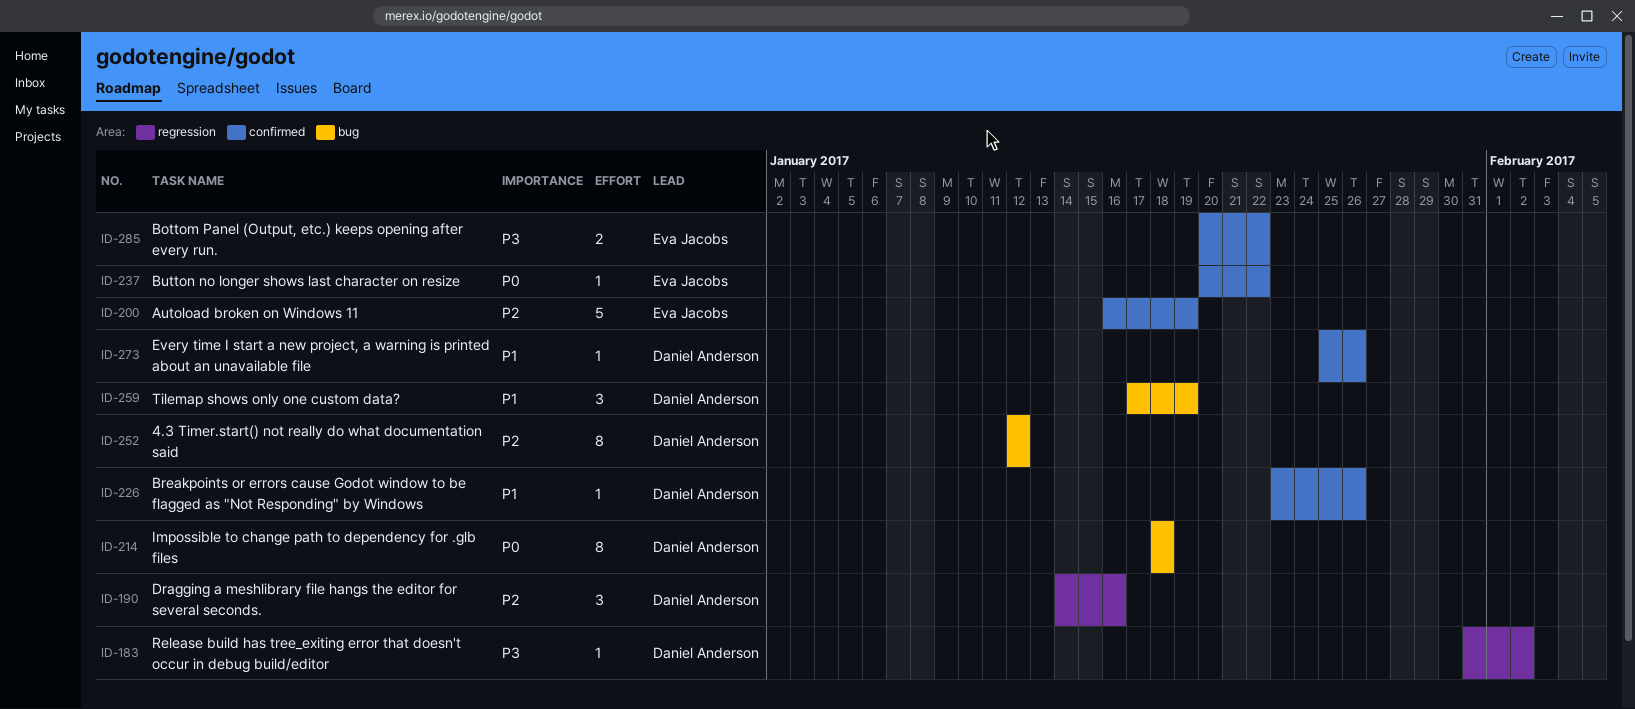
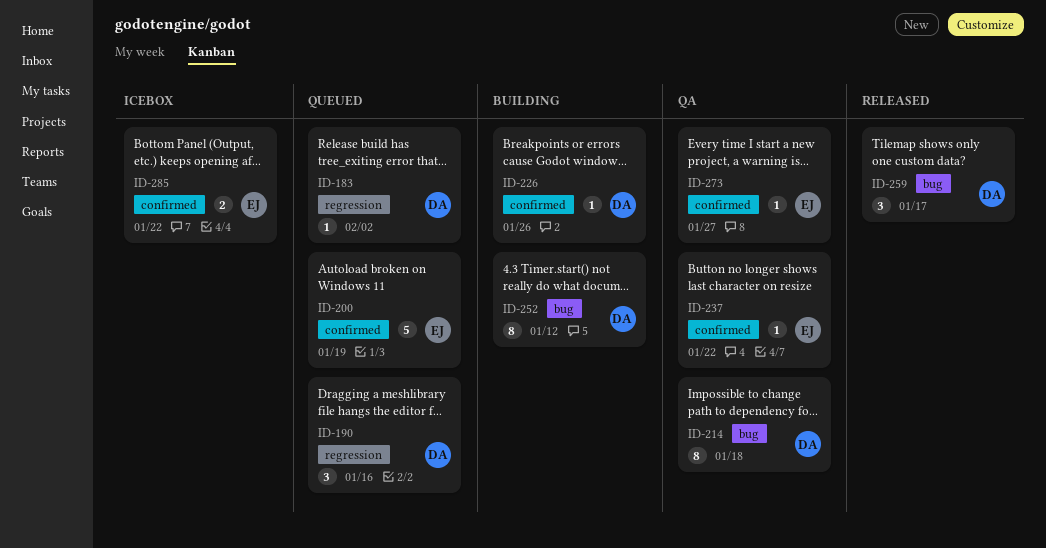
ID-259, due: Jan 19 -> Jan 17
ID-273, owner: Daniel Anderson -> Eva Jacobs
ID-273, due: Jan 26 -> Jan 27

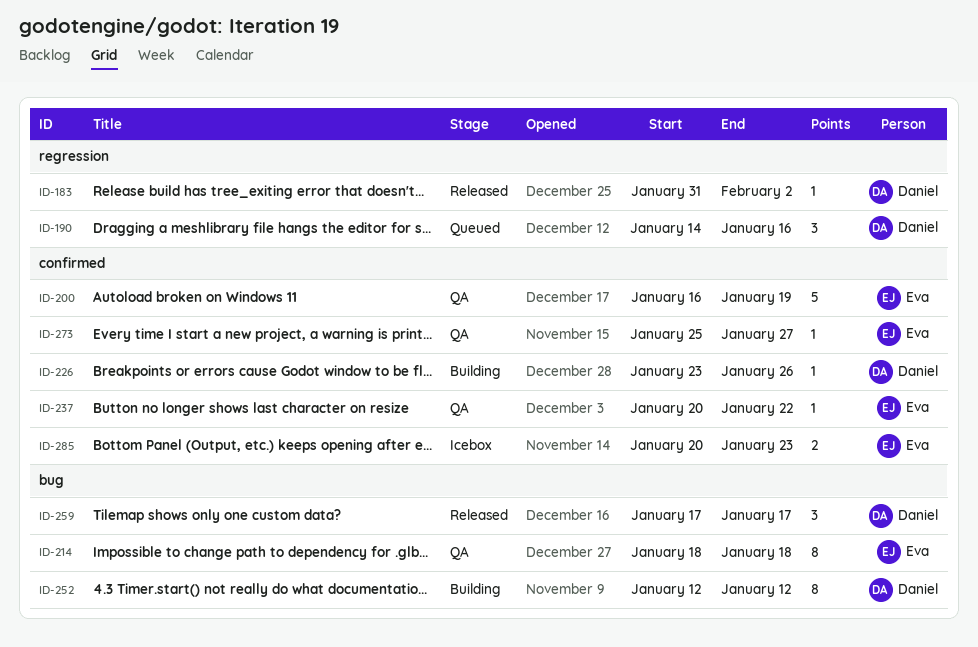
ID-183, status: Queued -> Released
ID-200, status: Queued -> QA
ID-214, owner: Daniel -> Eva
ID-285, due: Jan 22 -> Jan 23

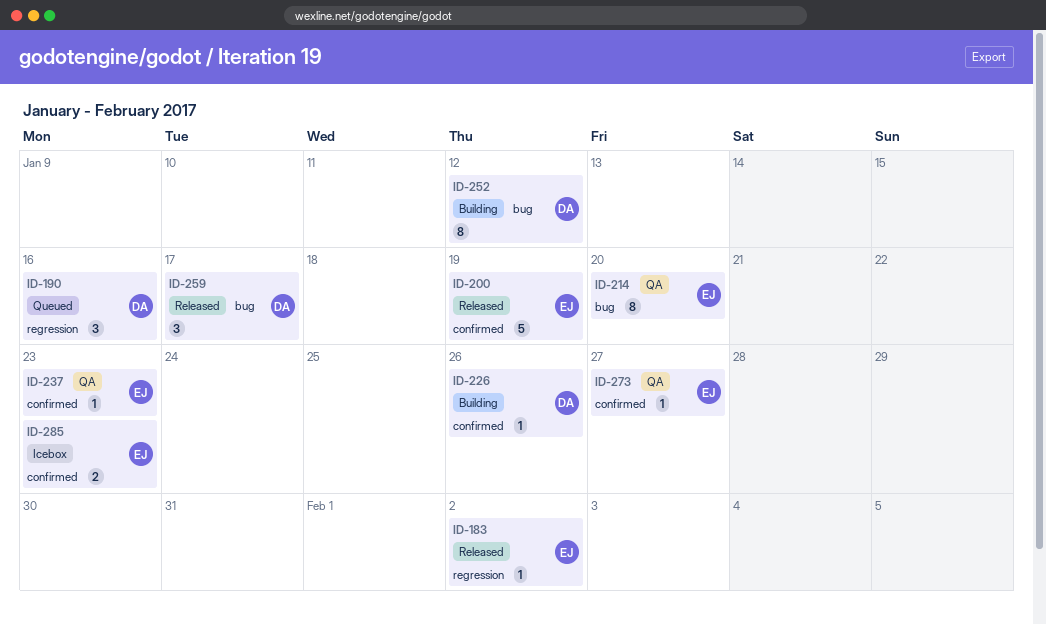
ID-183, owner: Daniel -> Eva
ID-200, status: QA -> Released
ID-214, due: Jan 18 -> Jan 20
ID-237, due: Jan 22 -> Jan 23

